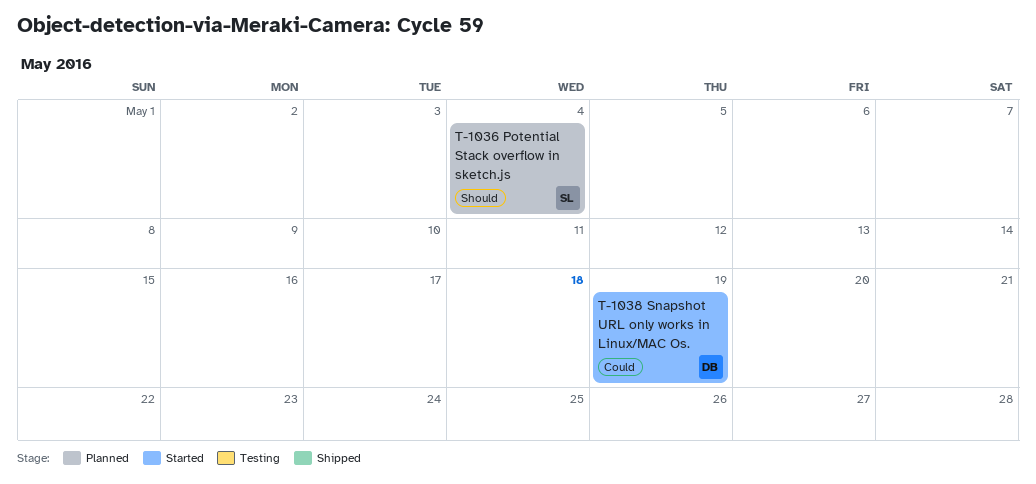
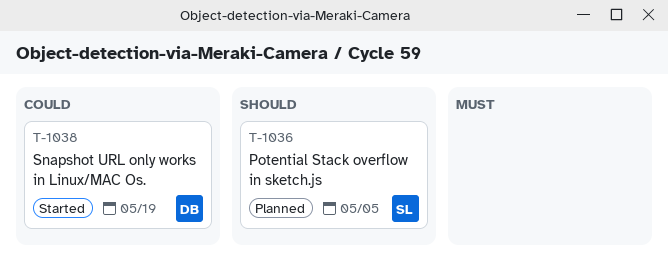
T-1036, due: May 4 -> May 5

